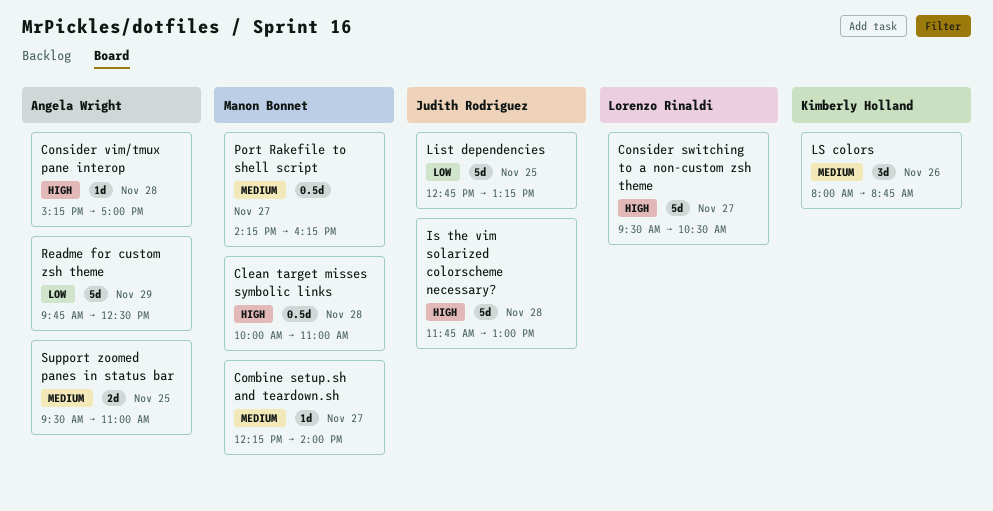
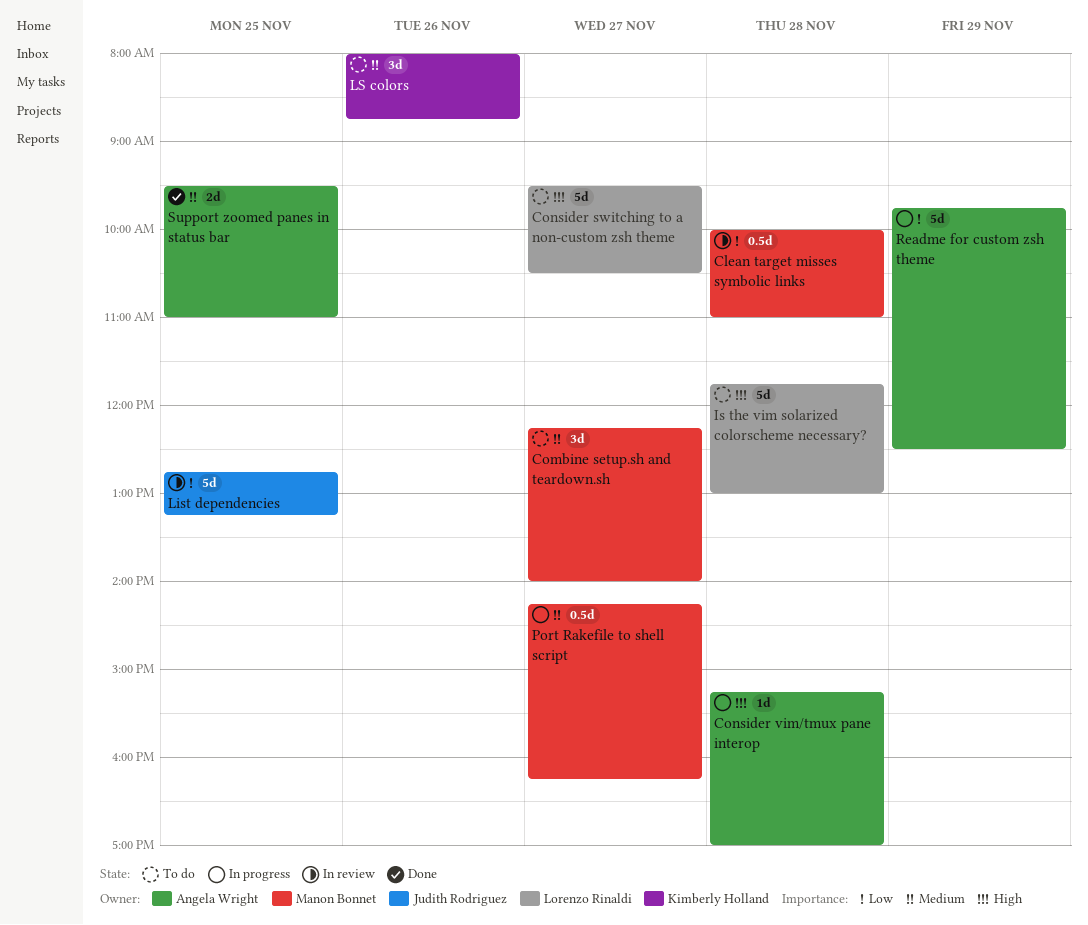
Clean target misses symbolic links, priority: High -> Low
Combine setup.sh and teardown.sh, estimate: 1d -> 3d
Is the vim solarized colorscheme necessary?, owner: Judith Rodriguez -> Lorenzo Rinaldi

